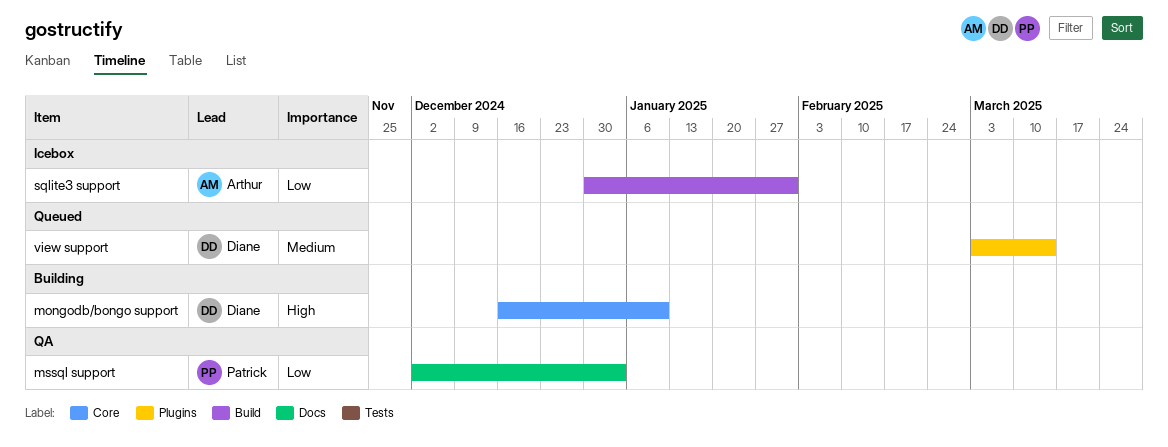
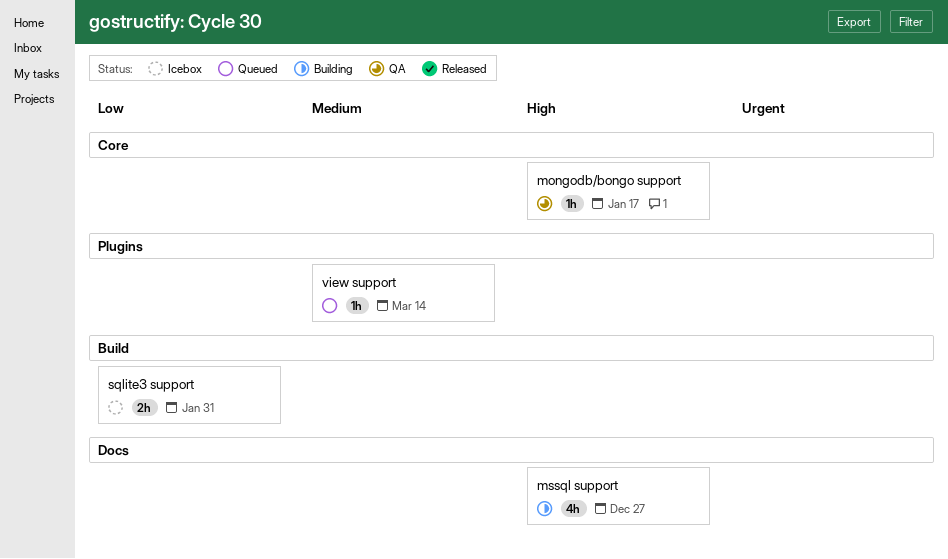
mongodb/bongo support, status: Building -> QA
mongodb/bongo support, due: Jan 10 -> Jan 17
mssql support, status: QA -> Building
mssql support, priority: Low -> High
mssql support, due: Jan 3 -> Dec 27

